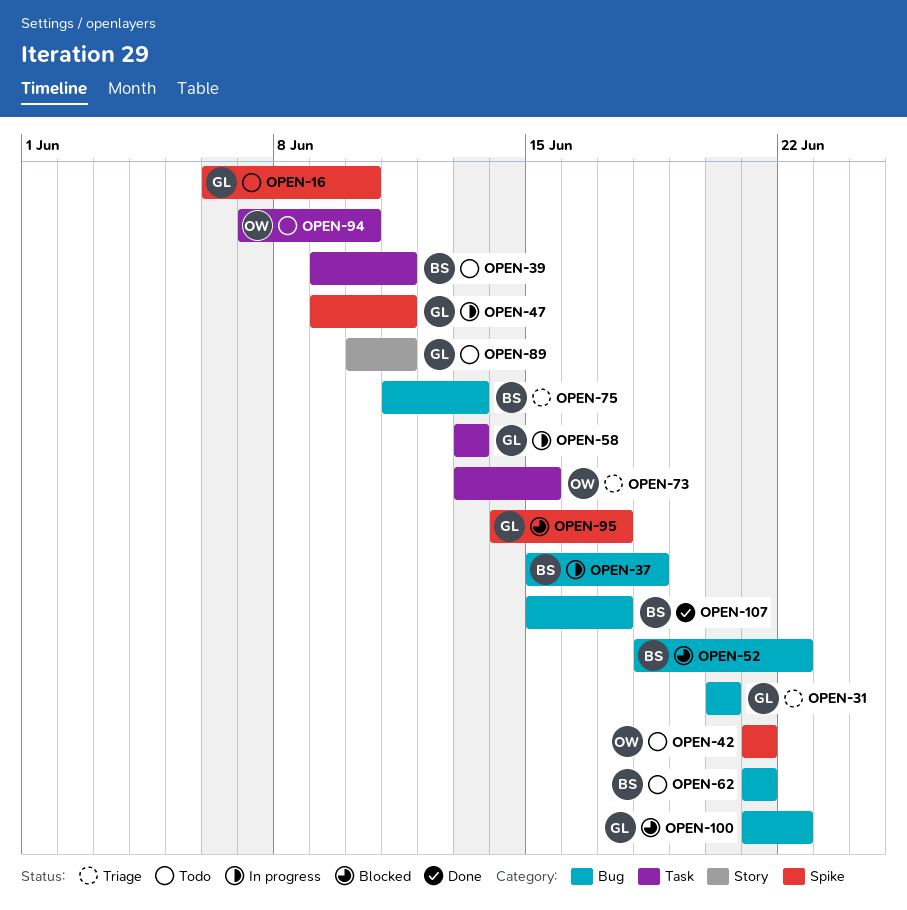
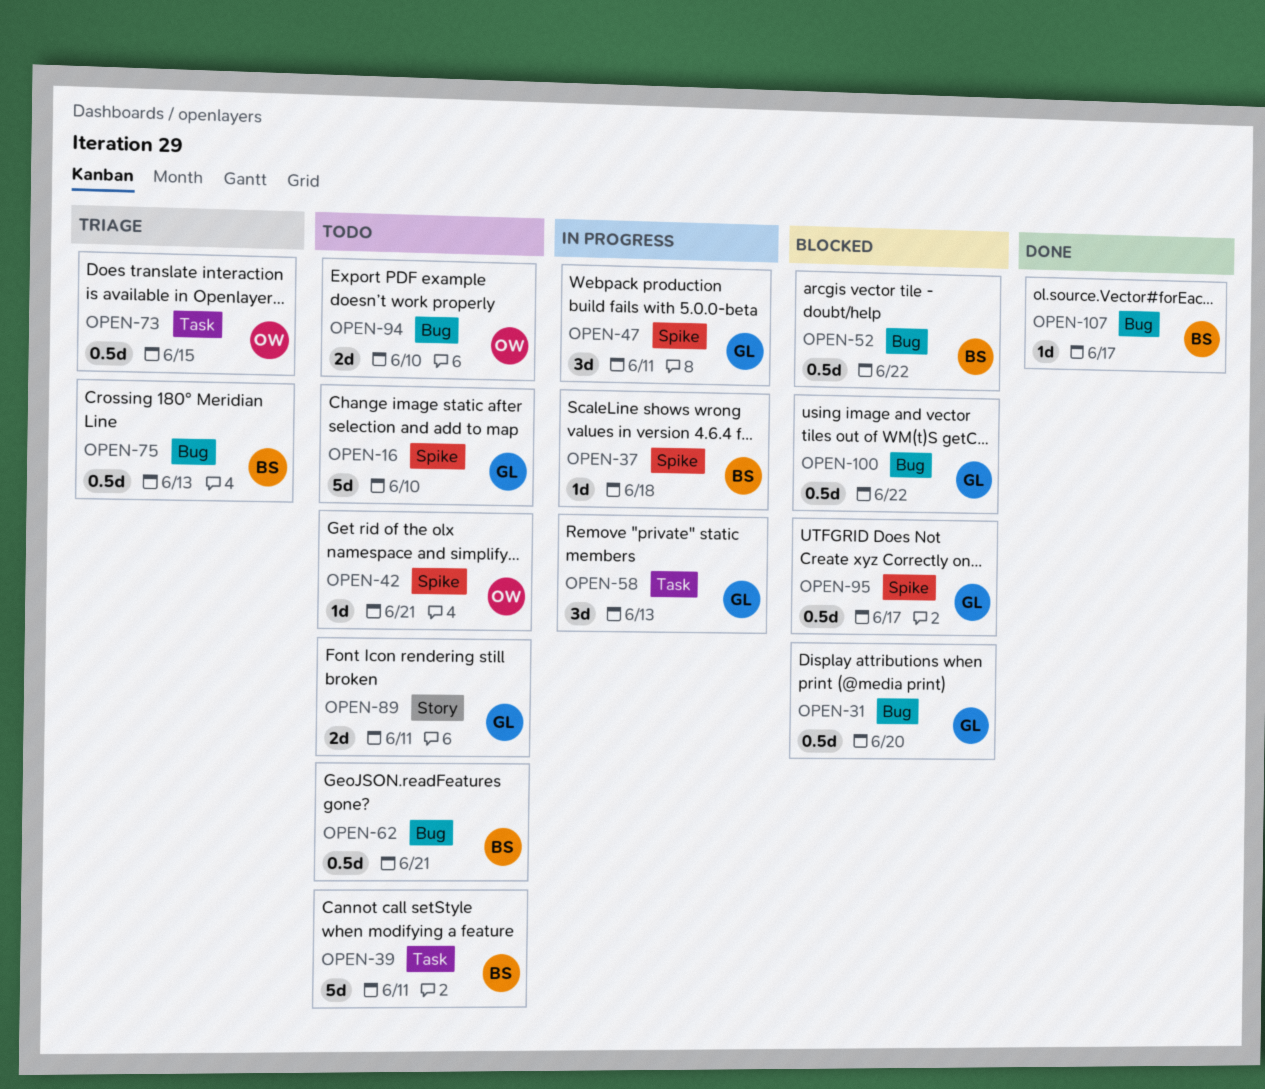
OPEN-31, status: Triage -> Blocked
OPEN-37, label: Bug -> Spike
OPEN-94, label: Task -> Bug

